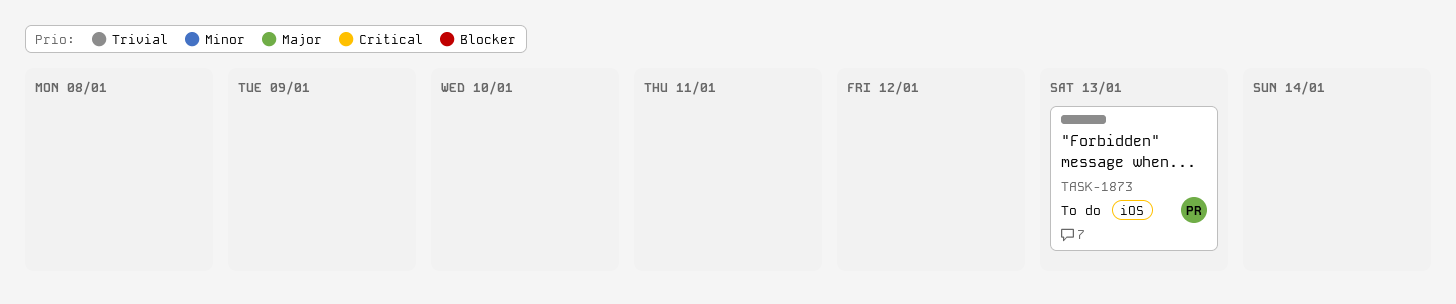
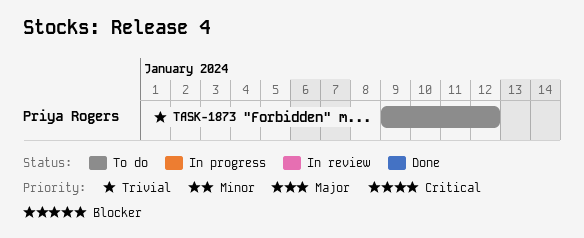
TASK-1873, due: Jan 13 -> Jan 12

